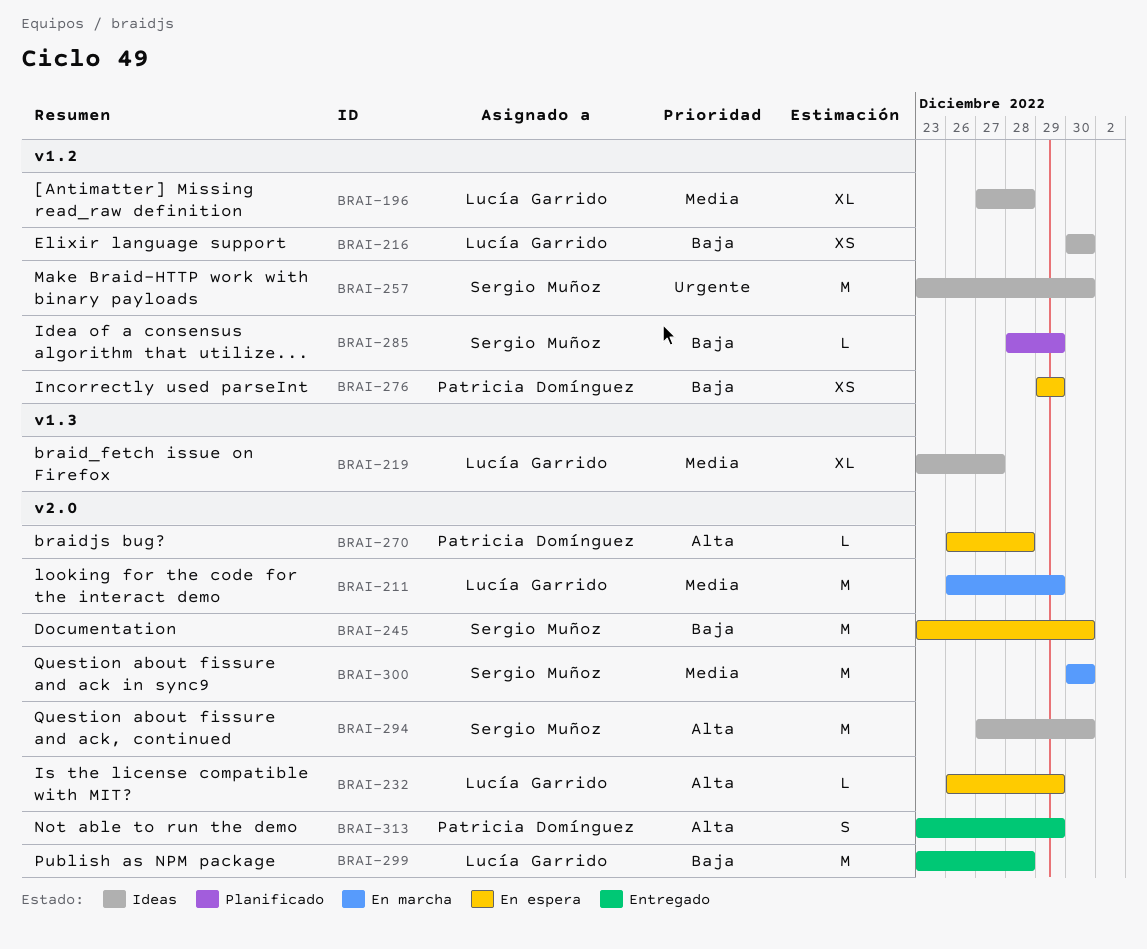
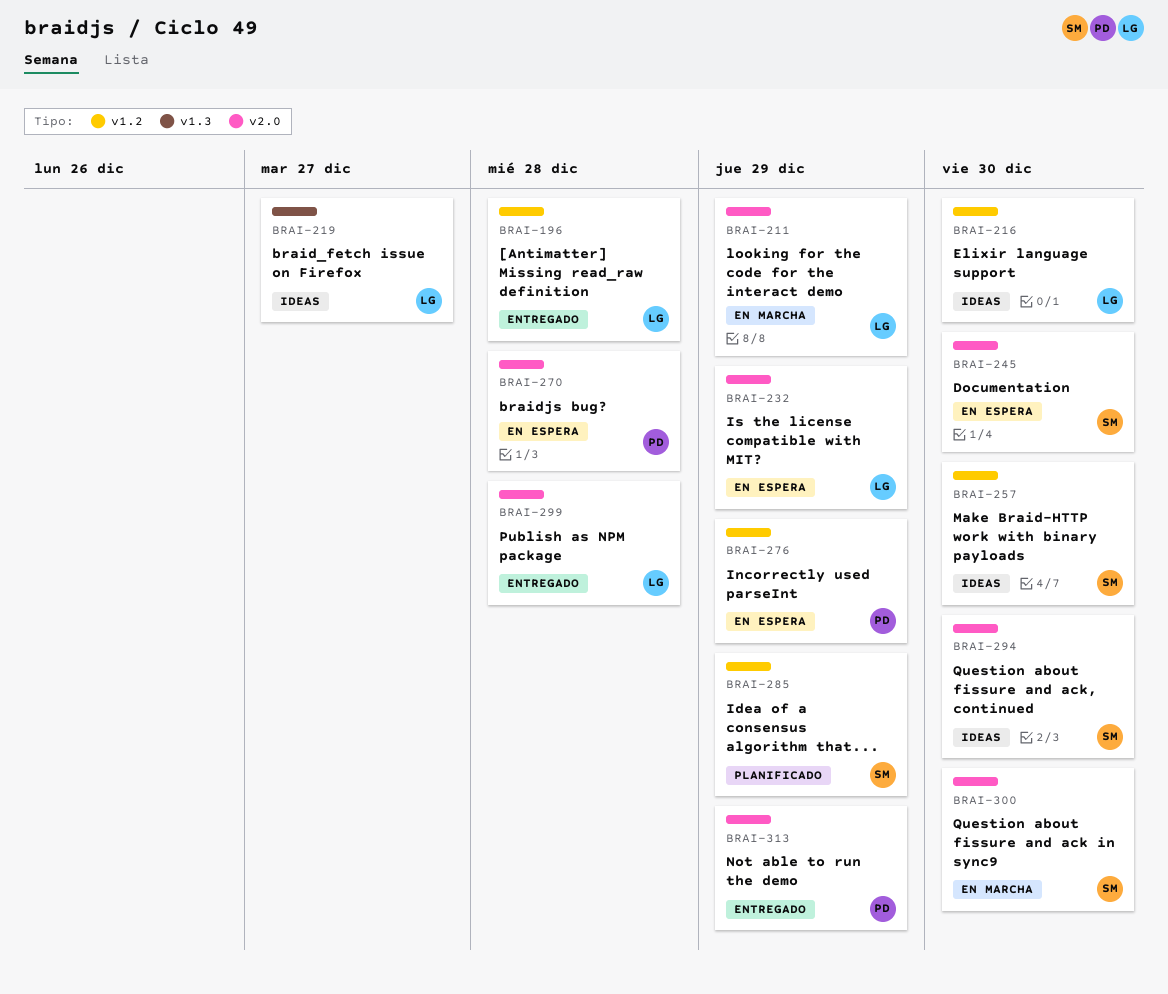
BRAI-196, status: Ideas -> Entregado

